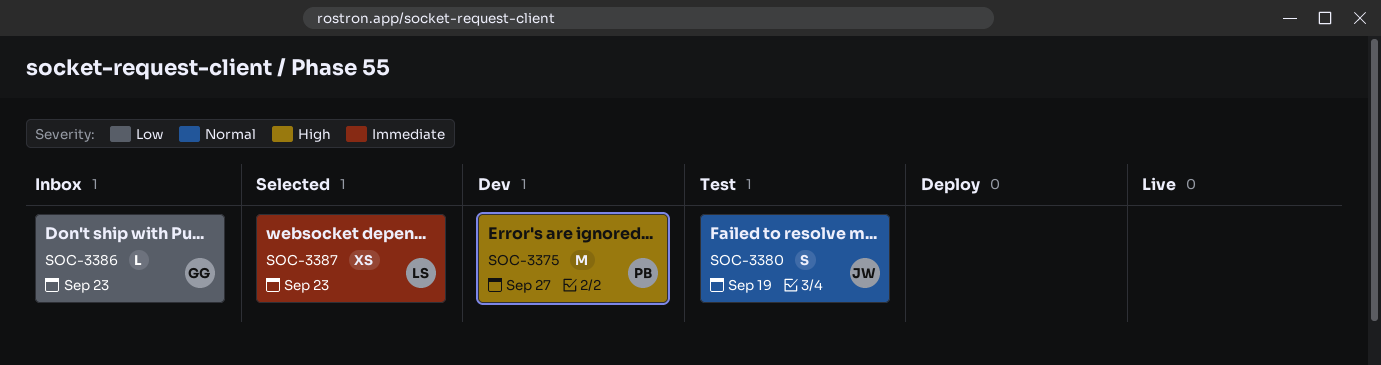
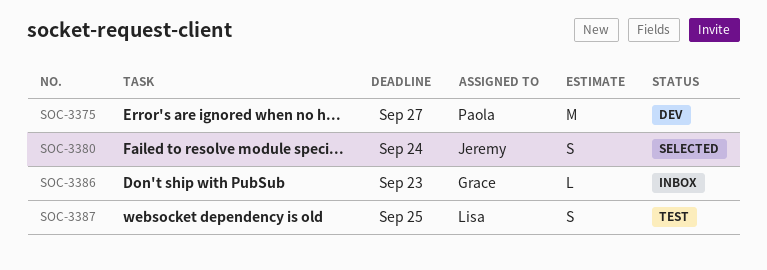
SOC-3380, status: Test -> Selected
SOC-3380, due: Sep 19 -> Sep 24
SOC-3387, status: Selected -> Test
SOC-3387, estimate: XS -> S
SOC-3387, due: Sep 23 -> Sep 25

